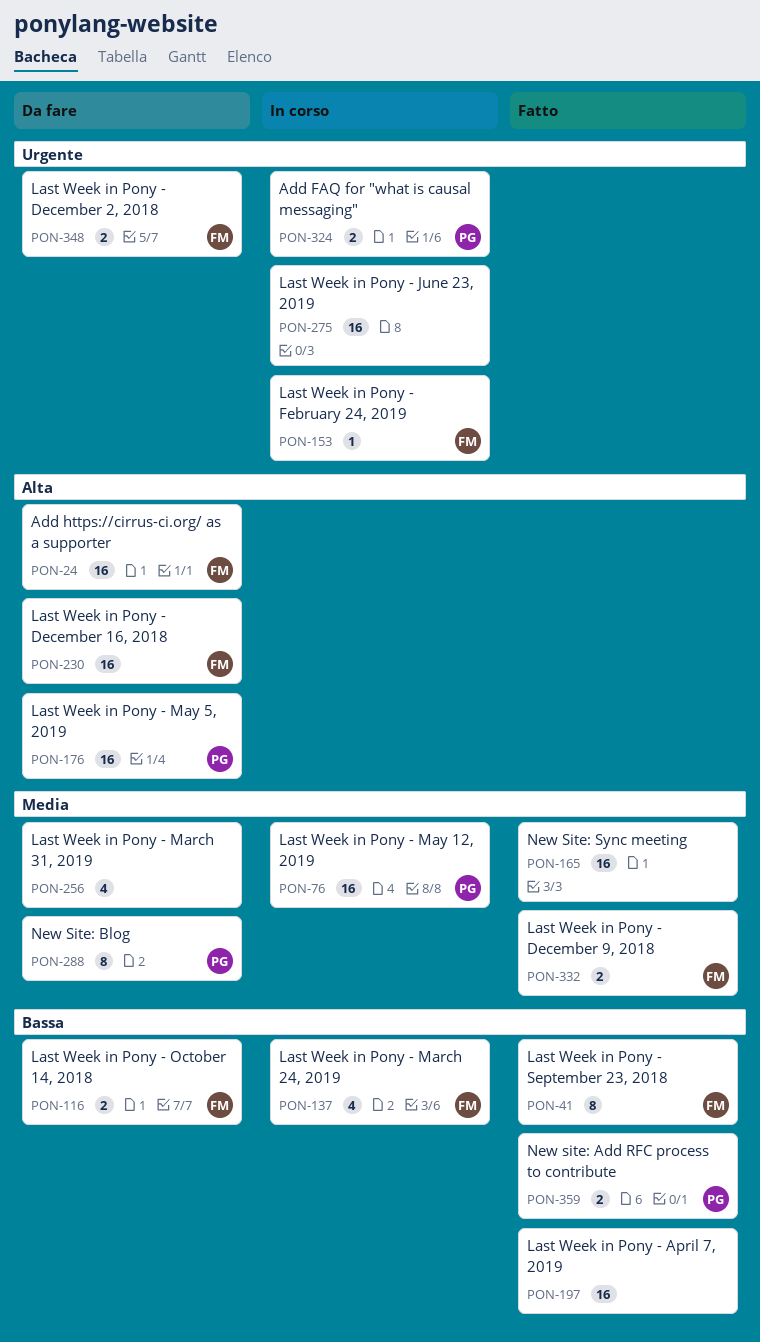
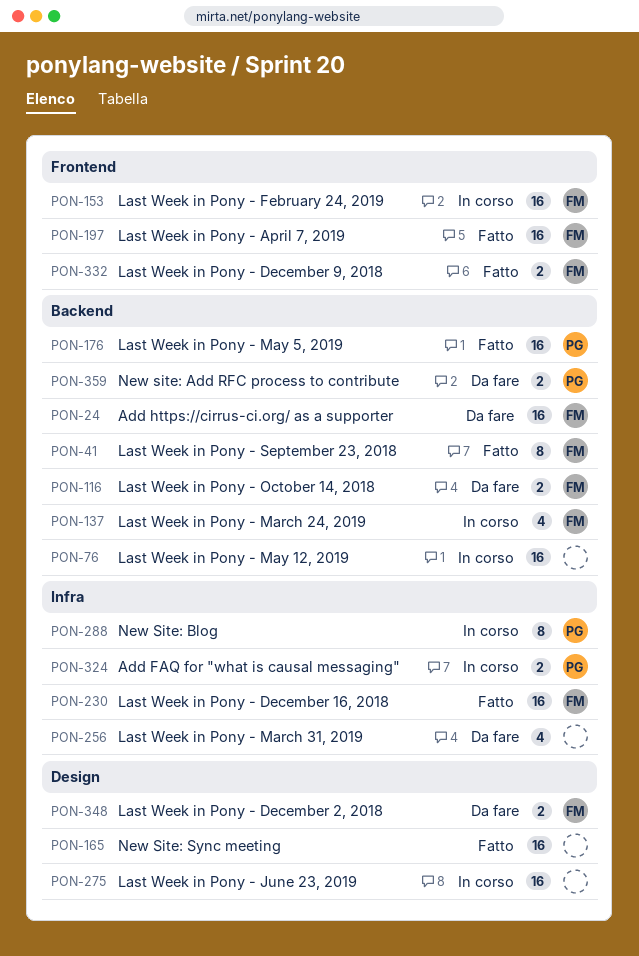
PON-76, owner: PG -> none
PON-153, estimate: 1 -> 16
PON-176, status: Da fare -> Fatto
PON-197, owner: none -> FM
PON-230, status: Da fare -> Fatto
PON-288, status: Da fare -> In corso
PON-359, status: Fatto -> Da fare

